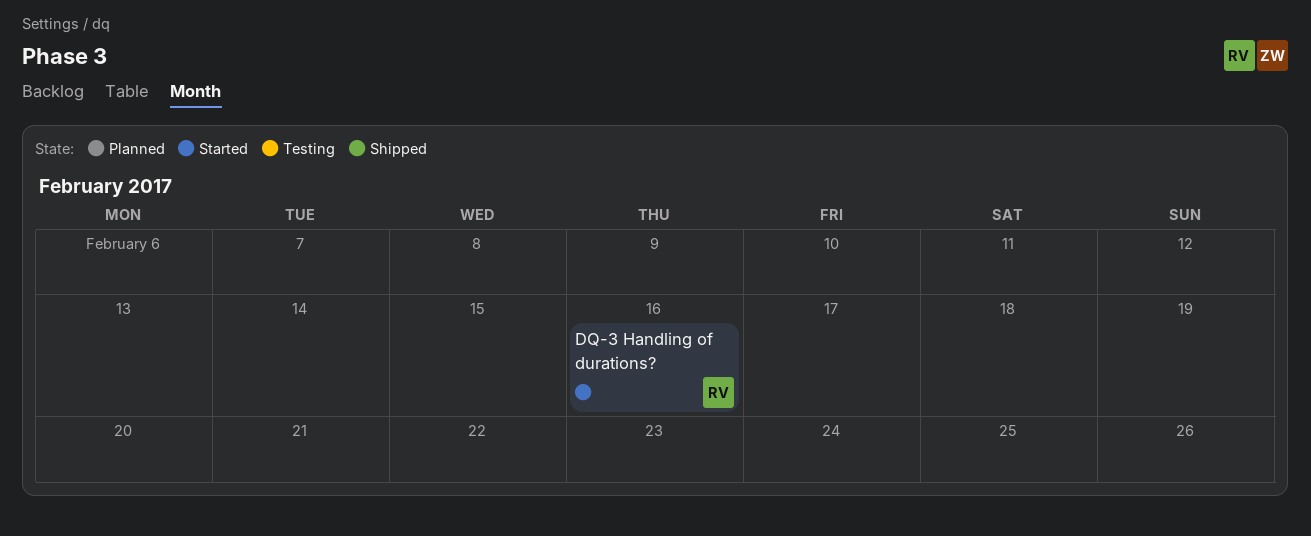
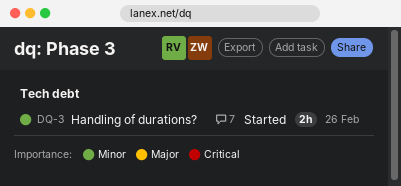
DQ-3, due: Feb 16 -> Feb 26

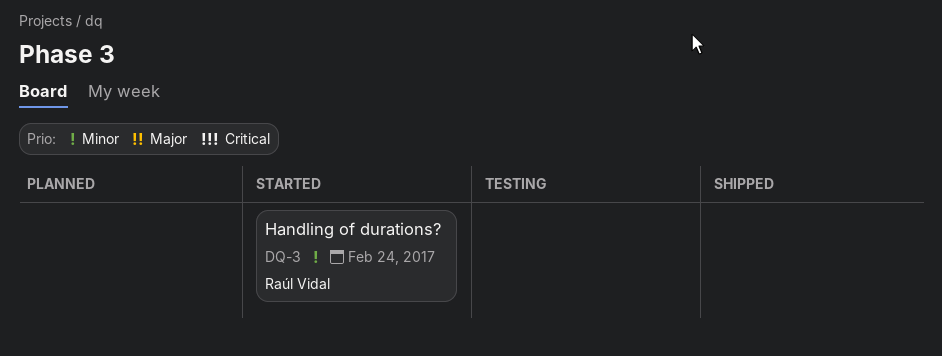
DQ-3, due: Feb 26 -> Feb 24

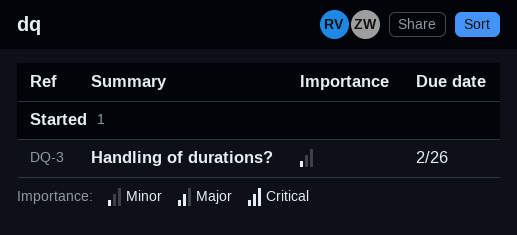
DQ-3, due: Feb 24 -> Feb 26

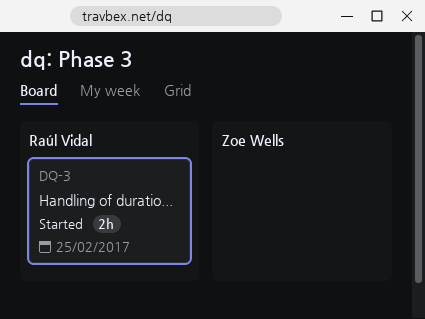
DQ-3, due: Feb 26 -> Feb 25

